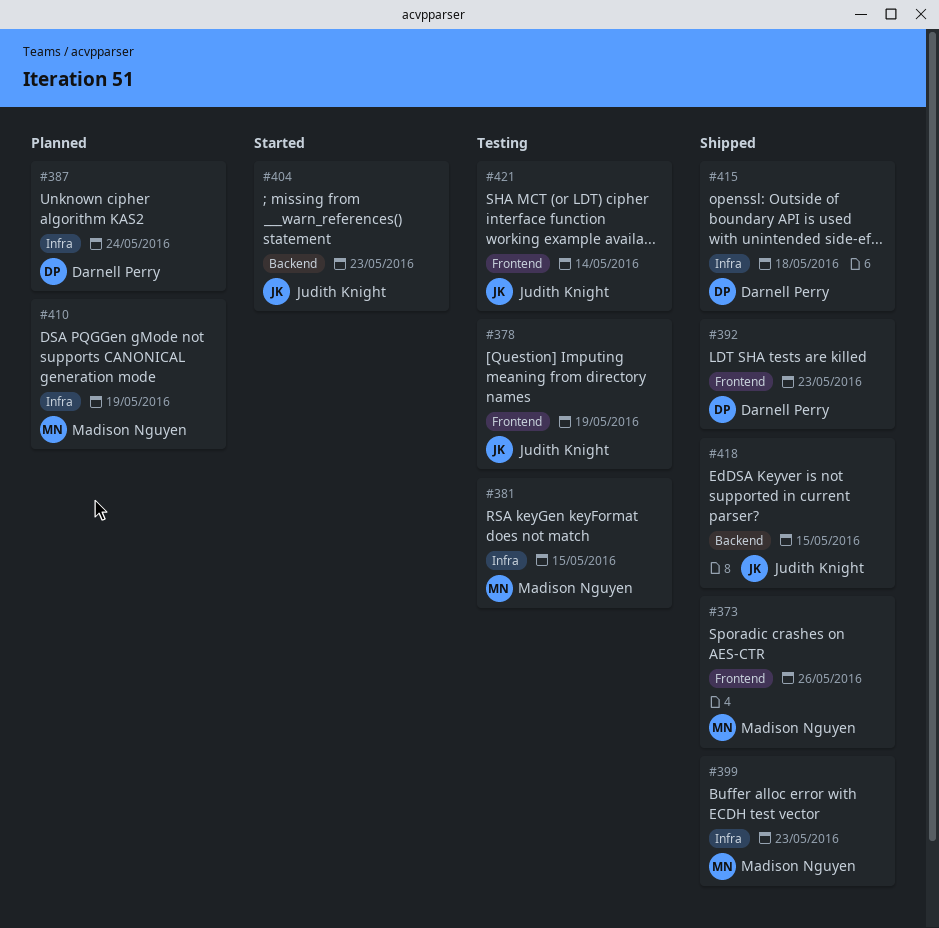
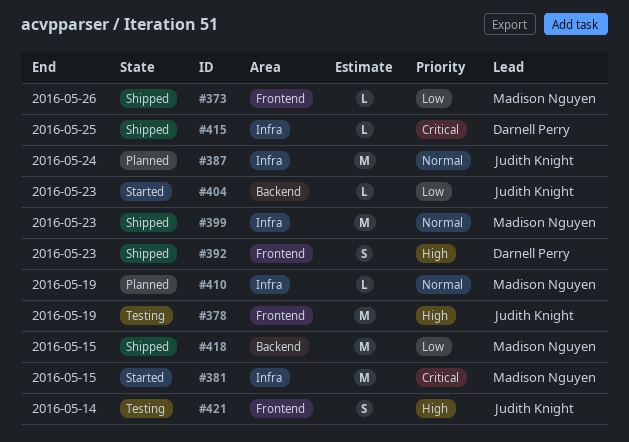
#381, status: Testing -> Started
#387, owner: Darnell Perry -> Judith Knight
#415, due: May 18 -> May 25
#418, owner: Judith Knight -> Madison Nguyen

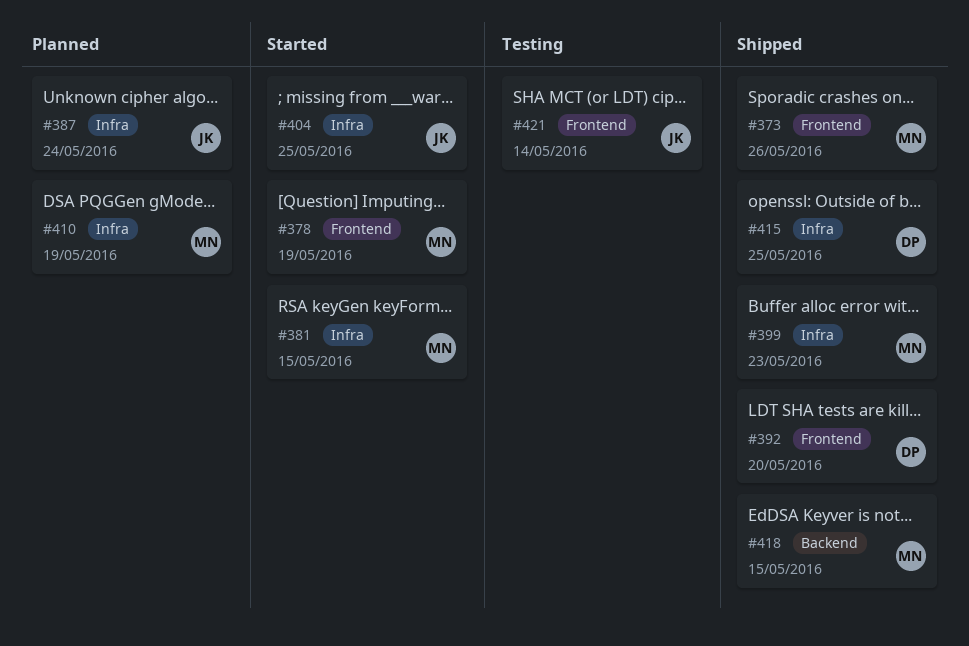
#378, status: Testing -> Started
#378, owner: Judith Knight -> Madison Nguyen
#392, due: May 23 -> May 20
#404, label: Backend -> Infra
#404, due: May 23 -> May 25

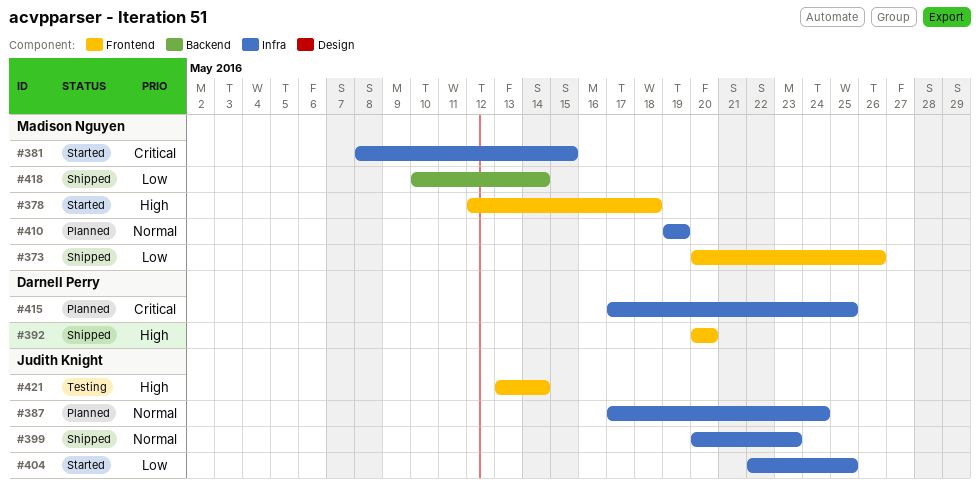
#378, due: May 19 -> May 18
#399, owner: Madison Nguyen -> Judith Knight
#415, status: Shipped -> Planned
#418, due: May 15 -> May 14

